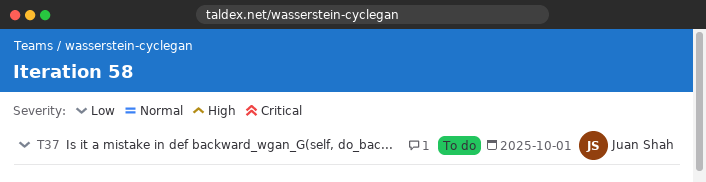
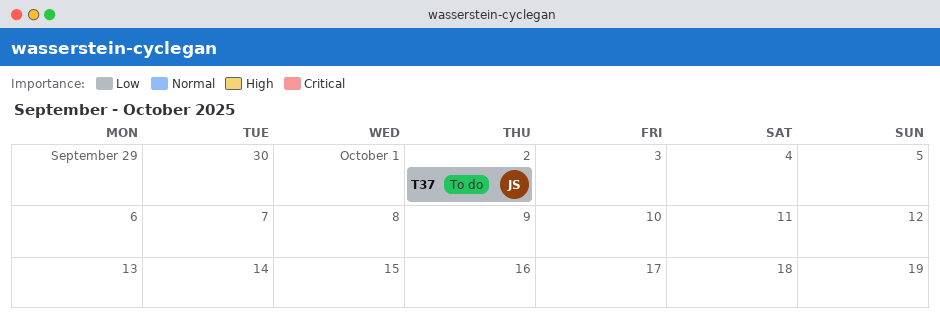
T37, due: Oct 1 -> Oct 2

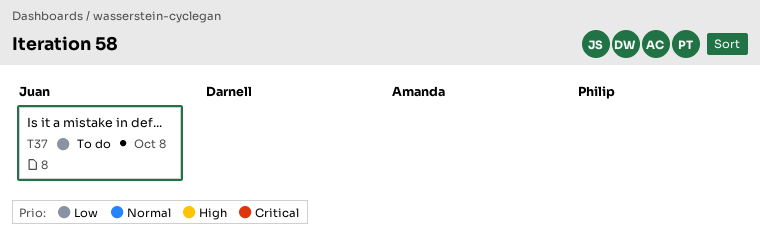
T37, due: Oct 2 -> Oct 8

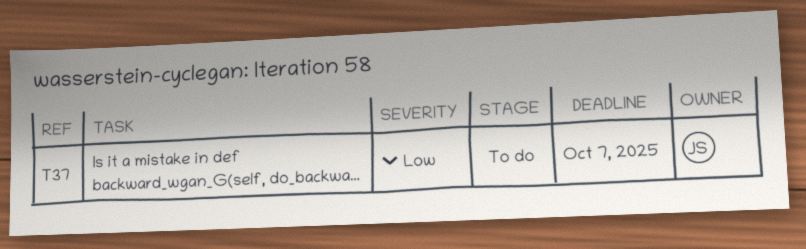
T37, due: Oct 8 -> Oct 7

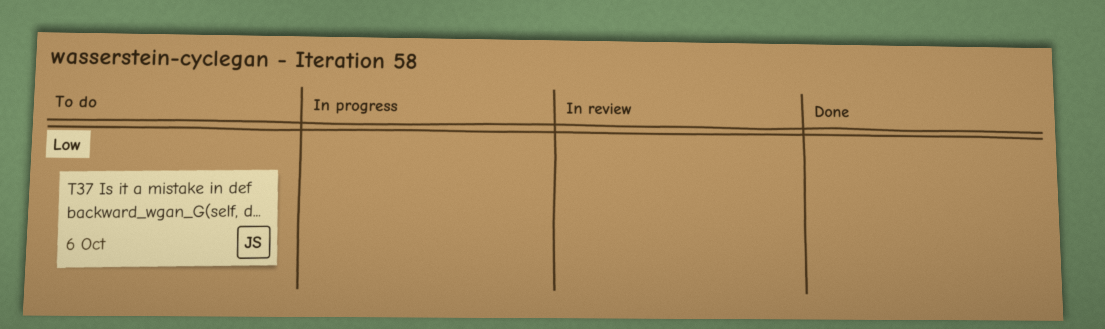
T37, due: Oct 7 -> Oct 6

